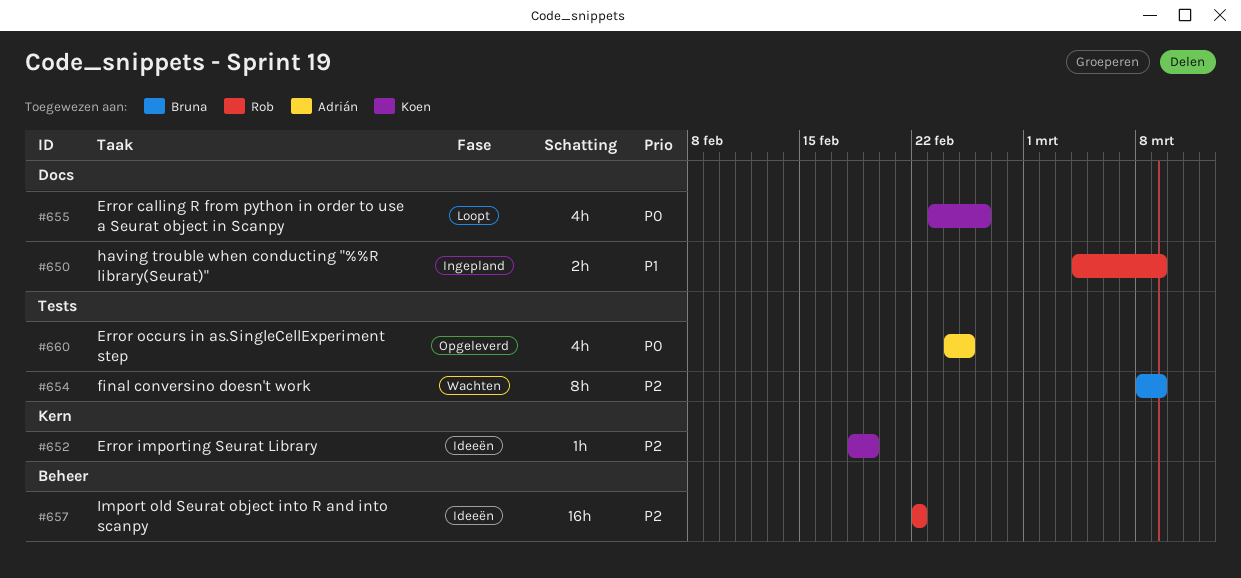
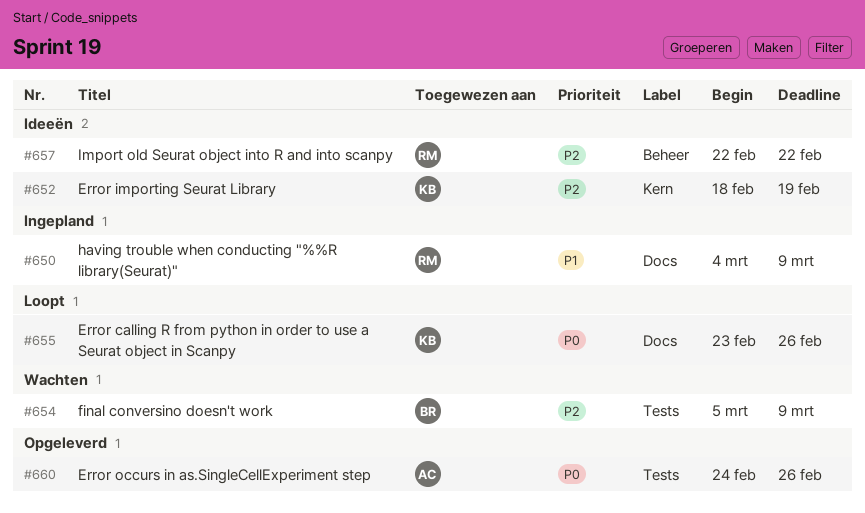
#654, start: Mar 8 -> Mar 5
#660, due: Feb 25 -> Feb 26

